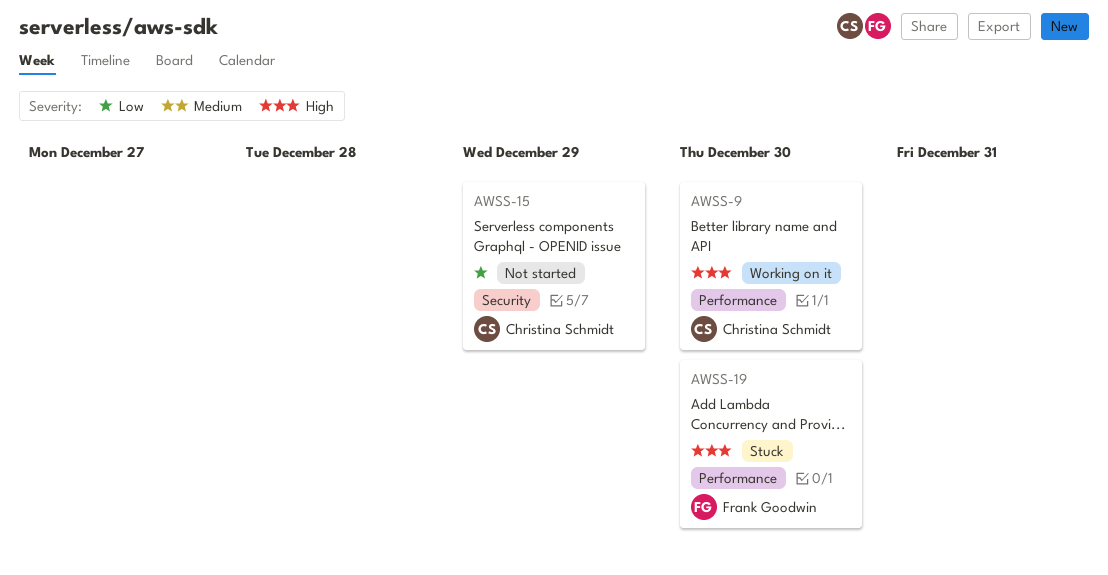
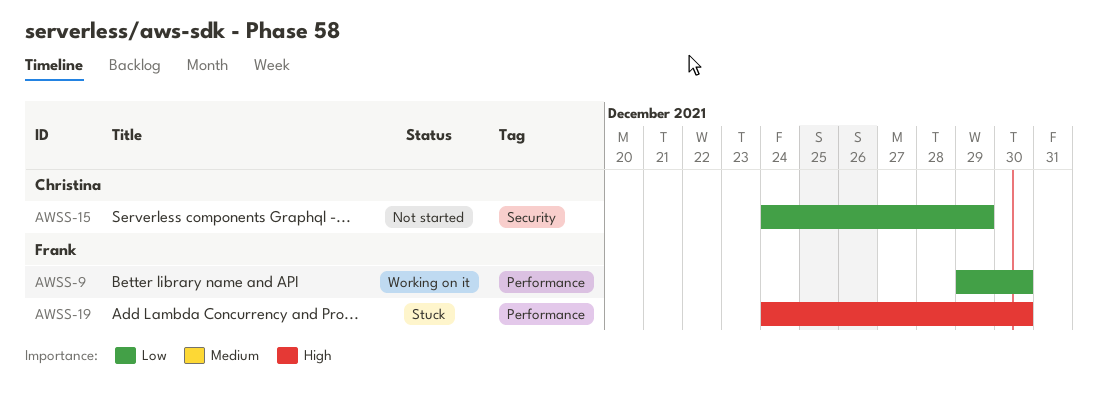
AWSS-9, owner: Christina Schmidt -> Frank Goodwin
AWSS-9, priority: High -> Low

